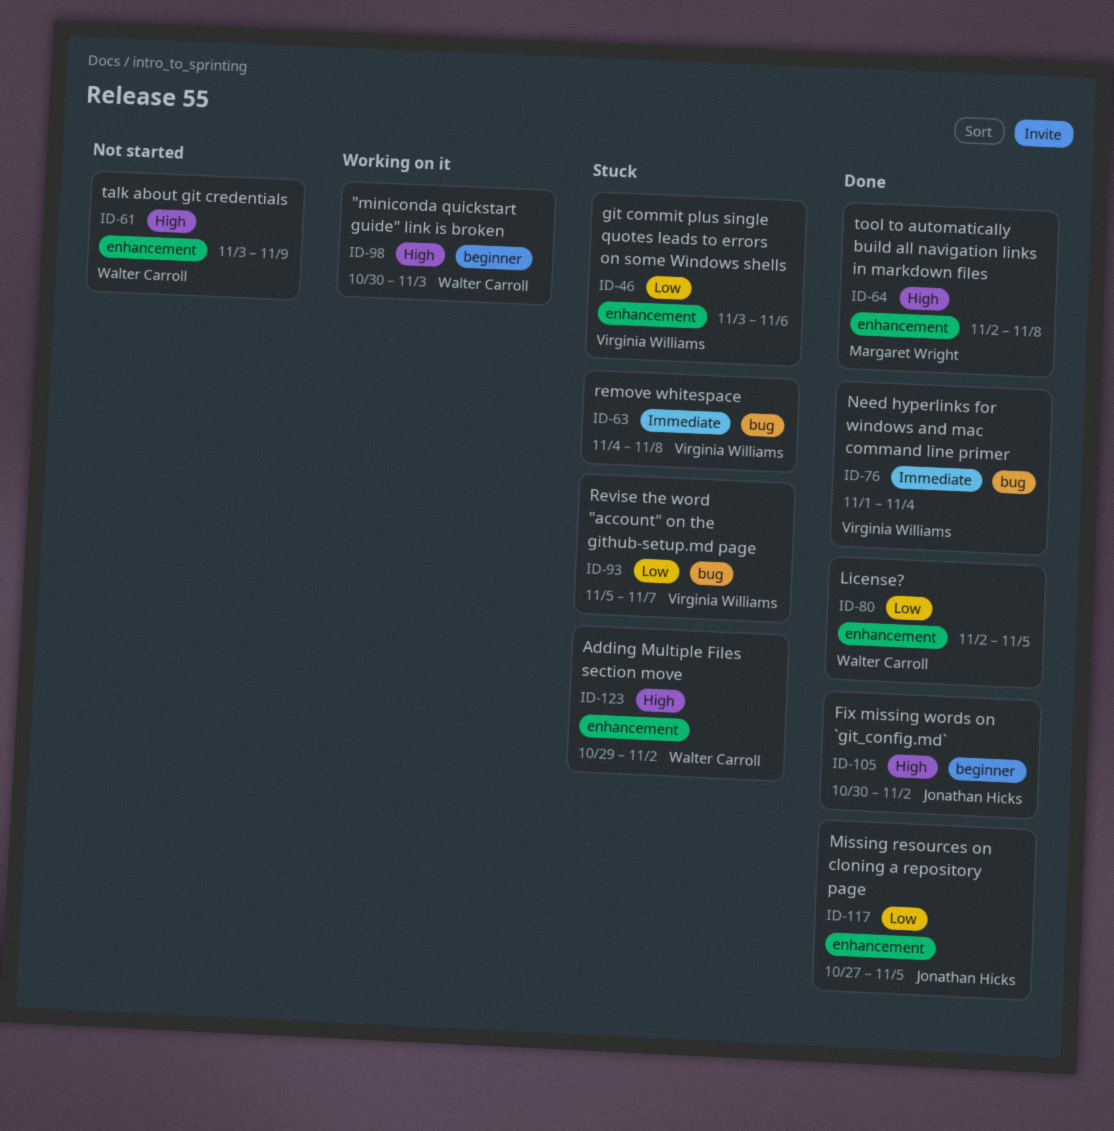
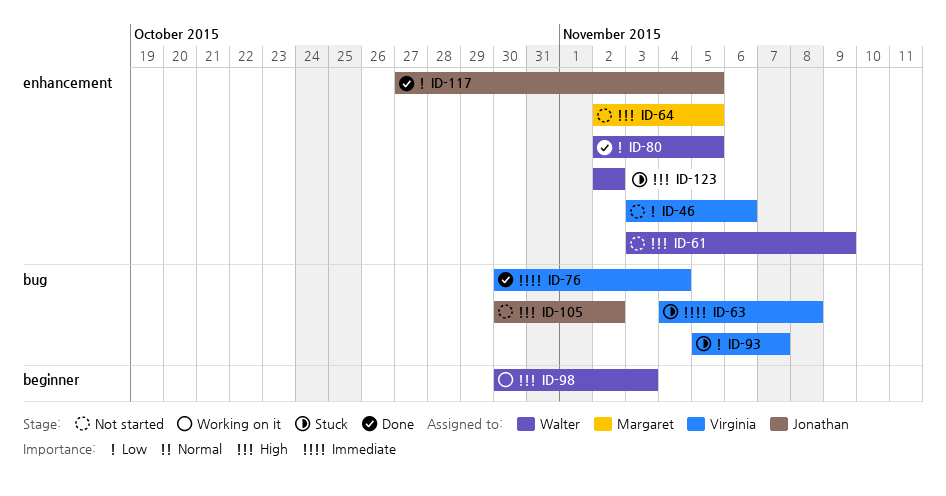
ID-46, status: Stuck -> Not started
ID-64, status: Done -> Not started
ID-64, due: Nov 8 -> Nov 5
ID-76, start: Nov 1 -> Oct 30
ID-105, status: Done -> Not started
ID-105, label: beginner -> bug
ID-123, start: Oct 29 -> Nov 2

